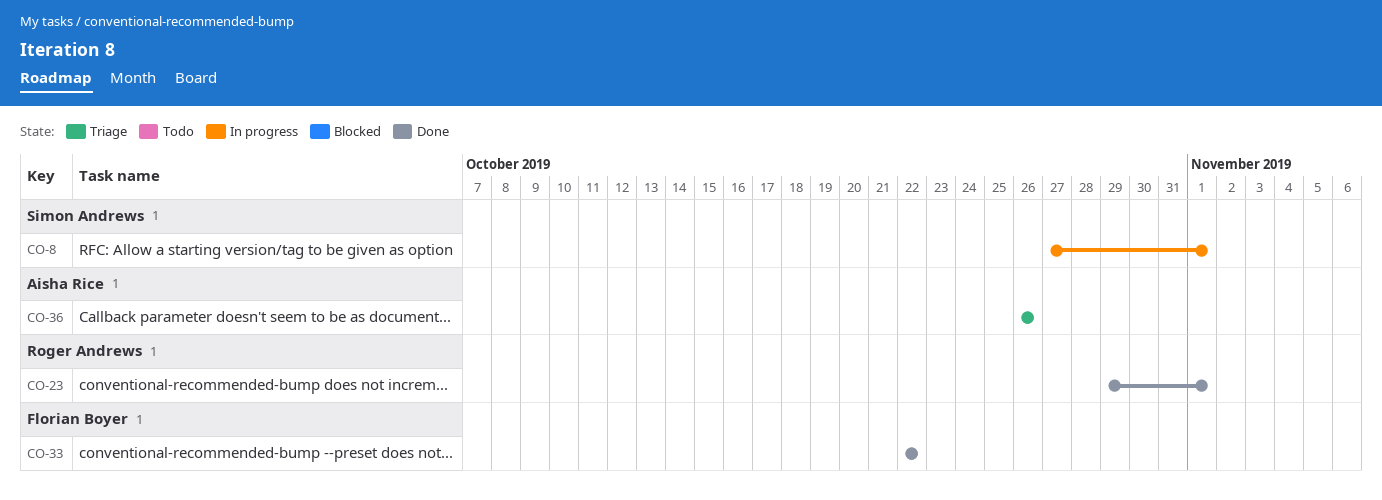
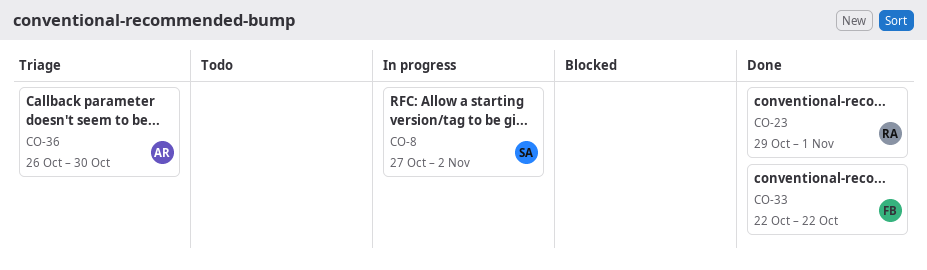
CO-8, due: Nov 1 -> Nov 2
CO-36, due: Oct 26 -> Oct 30

